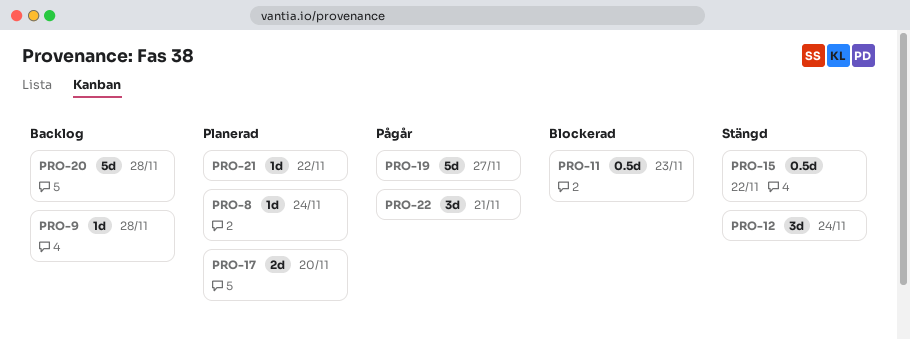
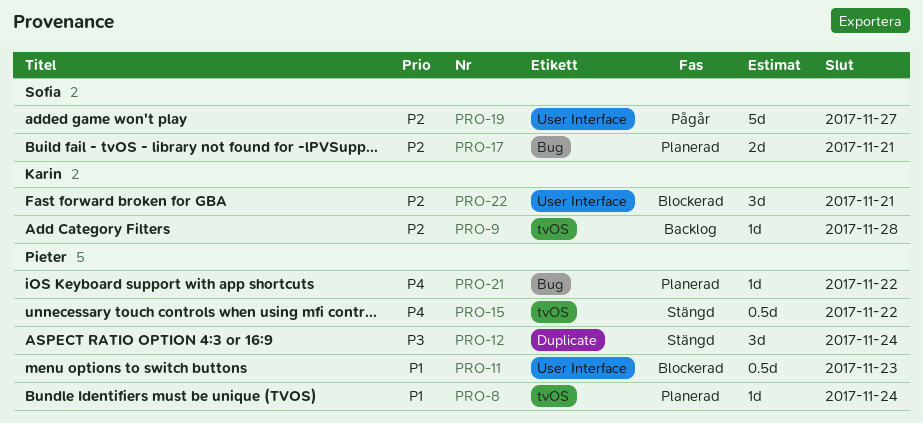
PRO-17, due: Nov 20 -> Nov 21
PRO-20: present -> none
PRO-22, status: Pågår -> Blockerad

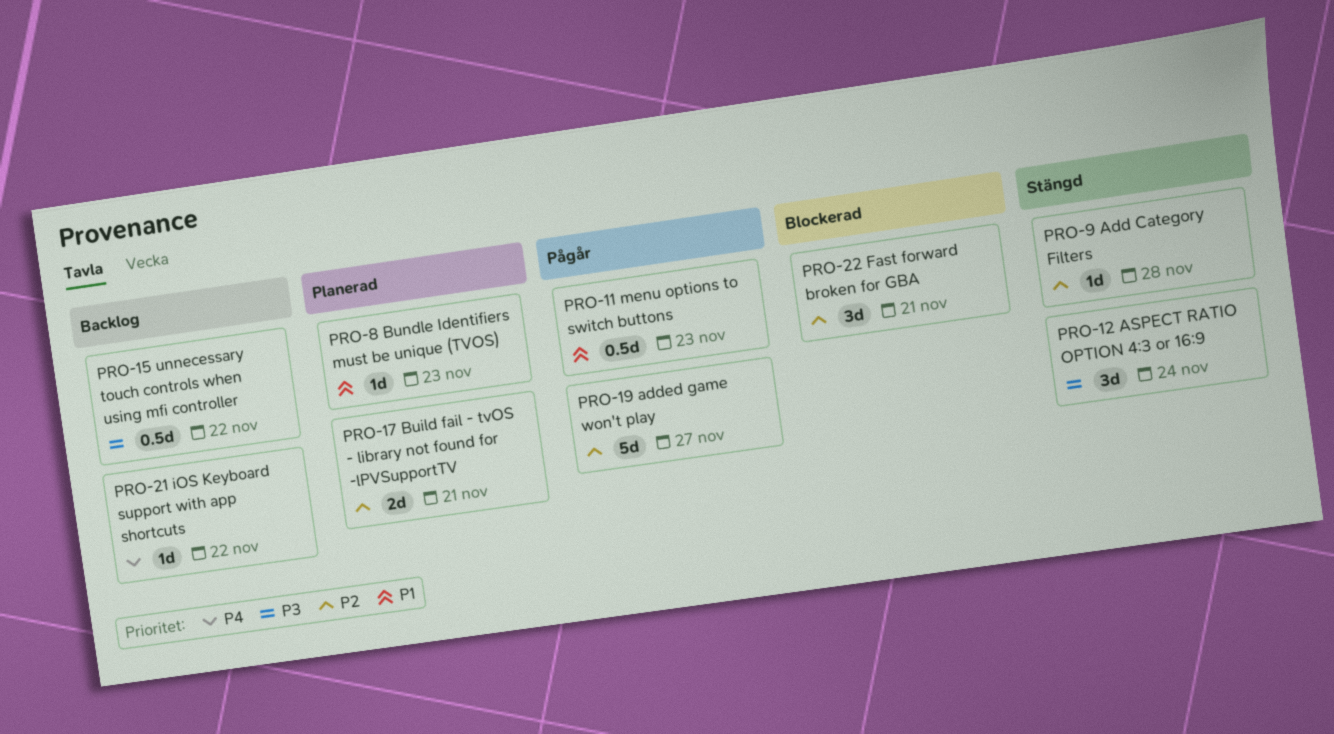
PRO-8, due: Nov 24 -> Nov 23
PRO-9, status: Backlog -> Stängd
PRO-11, status: Blockerad -> Pågår
PRO-15, status: Stängd -> Backlog
PRO-15, priority: P4 -> P3
PRO-21, status: Planerad -> Backlog

